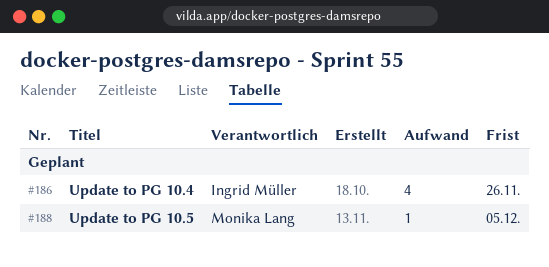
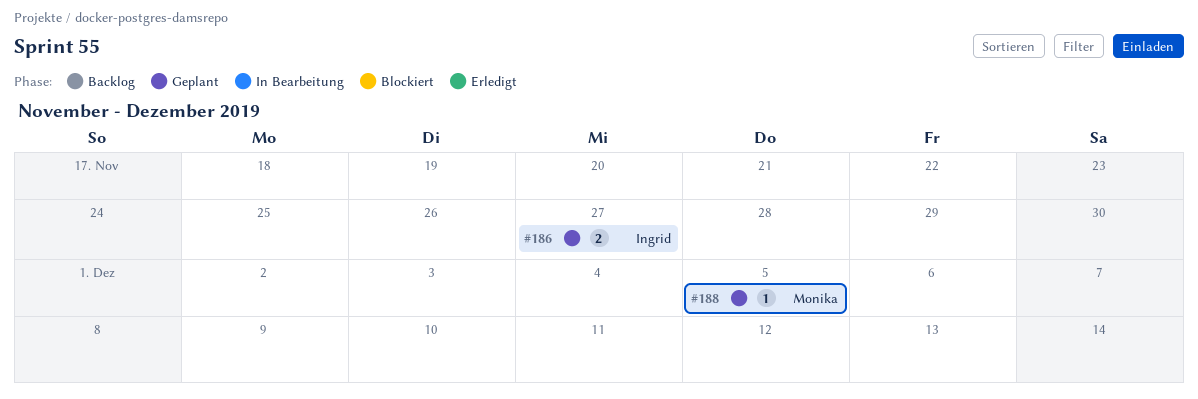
#186, estimate: 4 -> 2
#186, due: Nov 26 -> Nov 27

